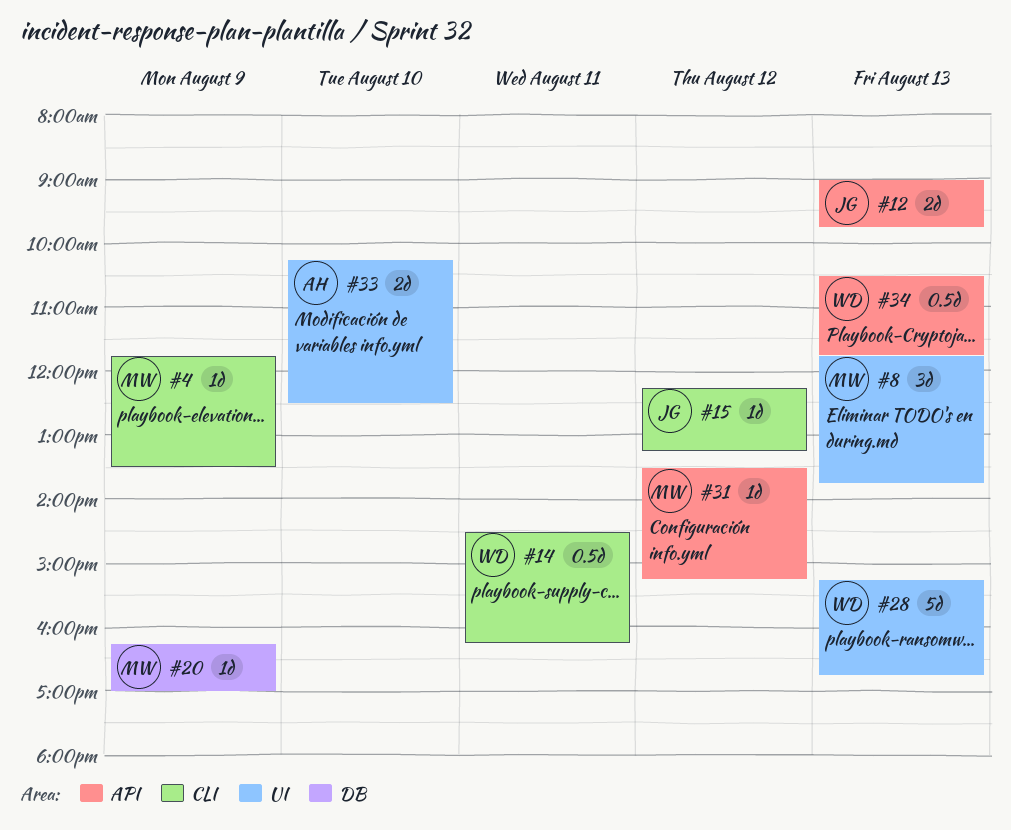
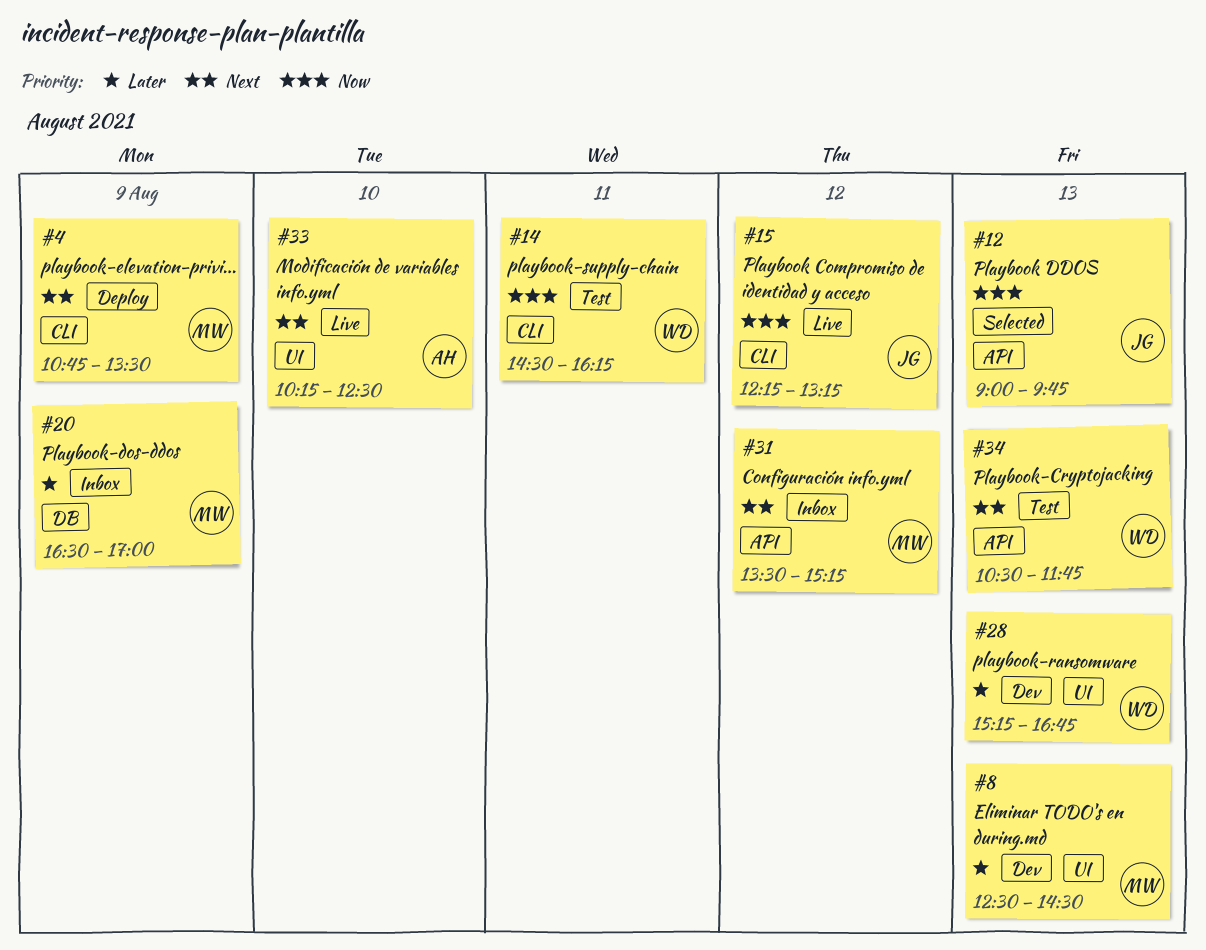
#4, begins: 11:45 -> 10:45
#8, begins: 11:45 -> 12:30
#8, ends: 13:45 -> 14:30
#20, begins: 16:15 -> 16:30

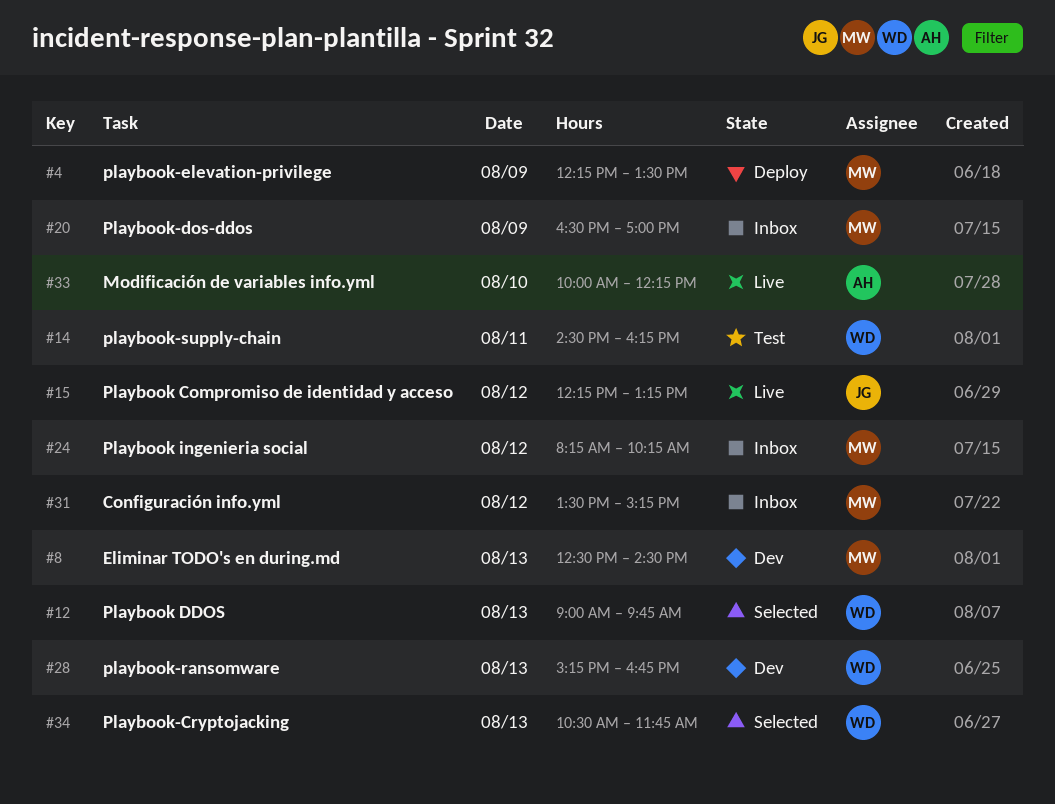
#4, begins: 10:45 -> 12:15
#12, owner: JG -> WD
#24: none -> present
#33, begins: 10:15 -> 10:00
#33, ends: 12:30 -> 12:15
#34, status: Test -> Selected

